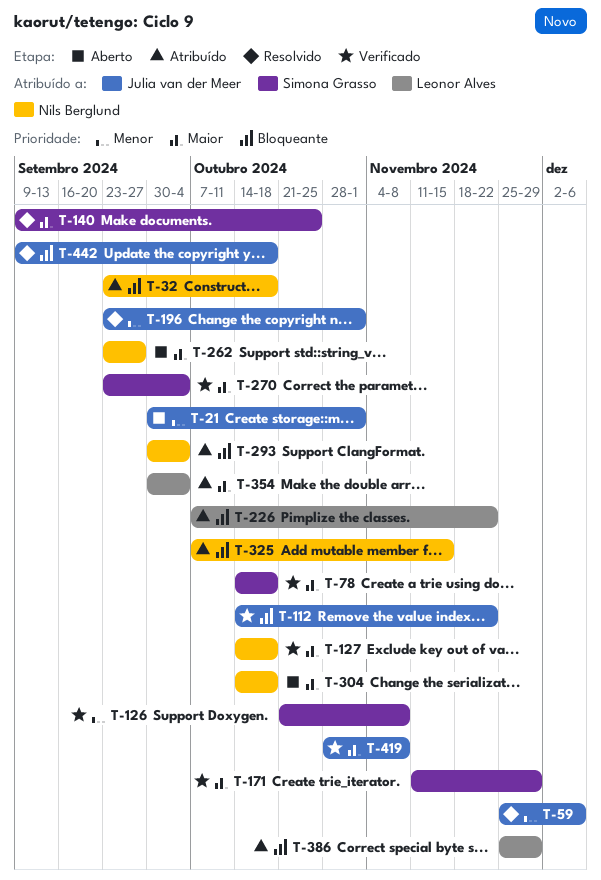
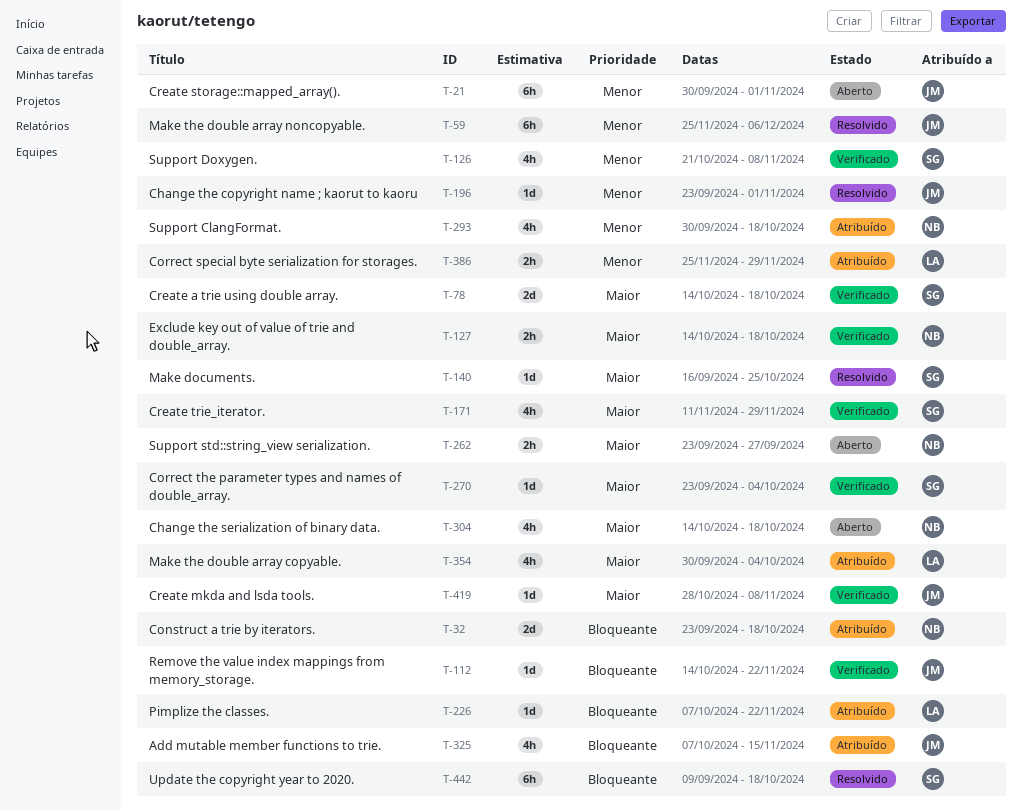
T-140, start: Sep 9 -> Sep 16
T-293, priority: Bloqueante -> Menor
T-293, due: Oct 4 -> Oct 18
T-325, owner: Nils Berglund -> Julia van der Meer
T-386, priority: Bloqueante -> Menor
T-442, owner: Julia van der Meer -> Simona Grasso

